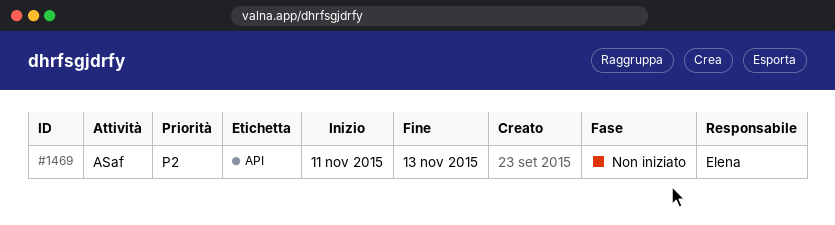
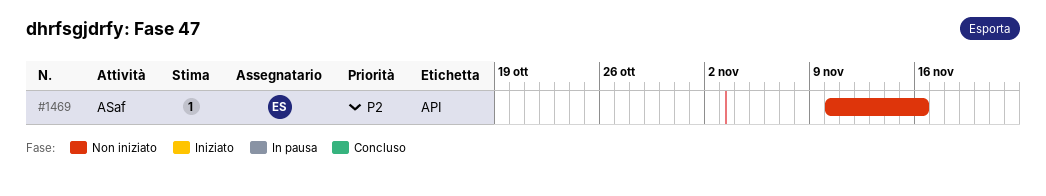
#1469, start: Nov 11 -> Nov 10
#1469, due: Nov 13 -> Nov 16

